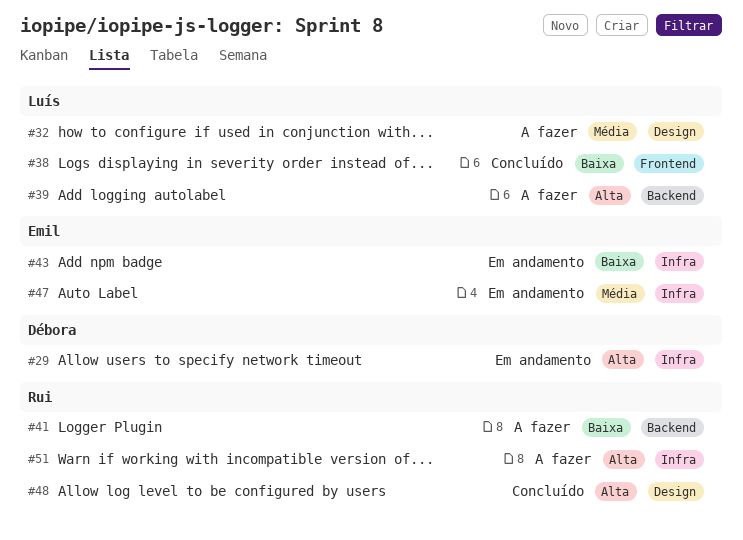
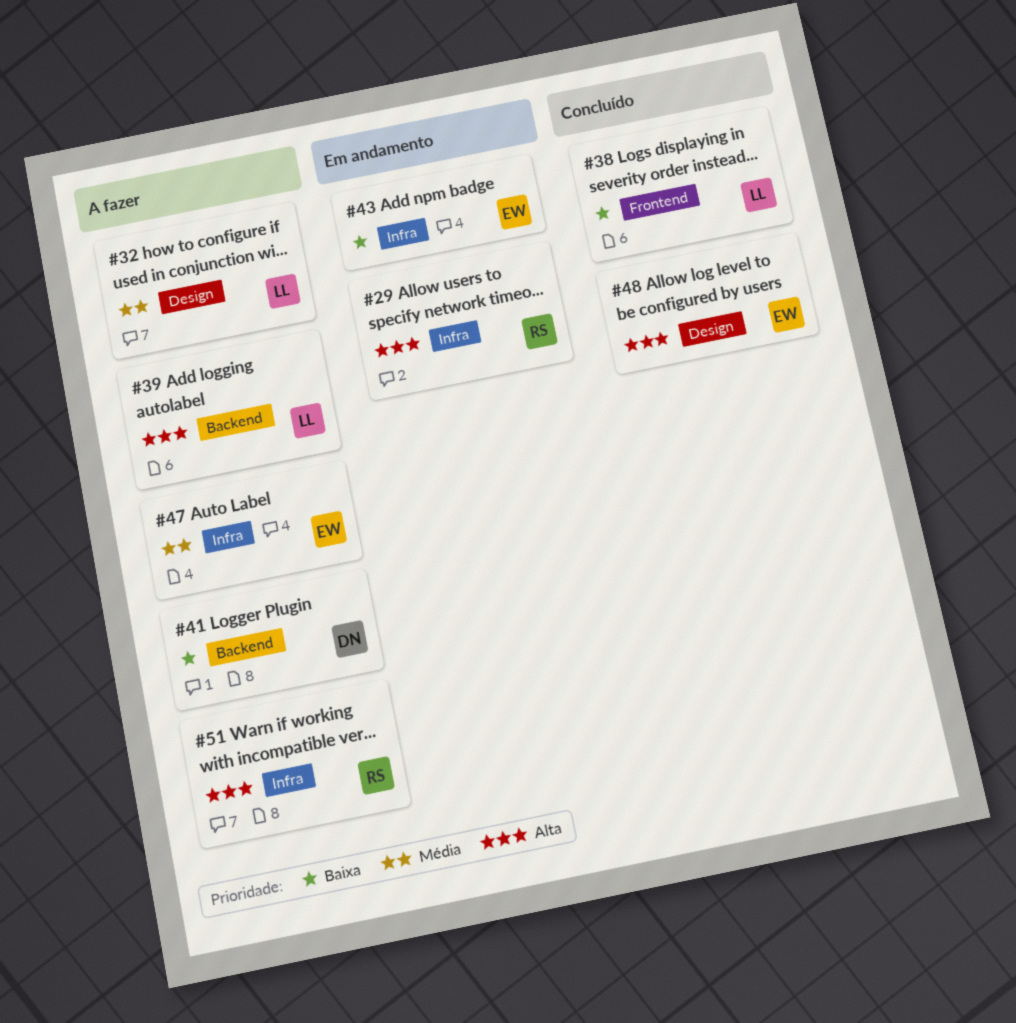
#29, owner: Débora -> Rui
#41, owner: Rui -> Débora
#47, status: Em andamento -> A fazer
#48, owner: Rui -> Emil

